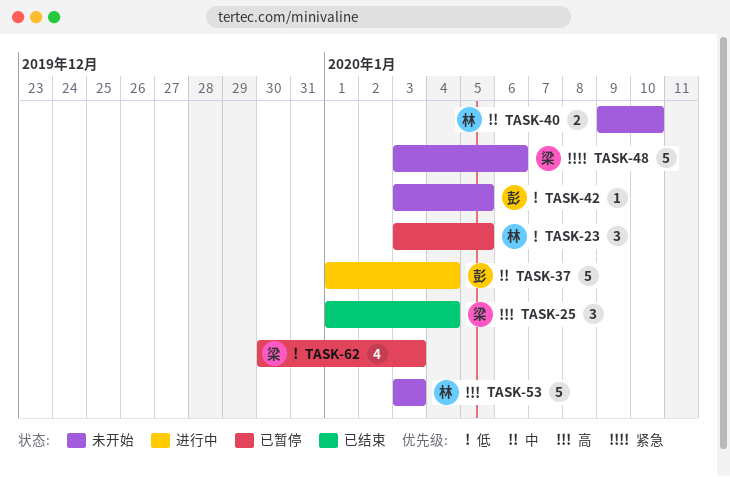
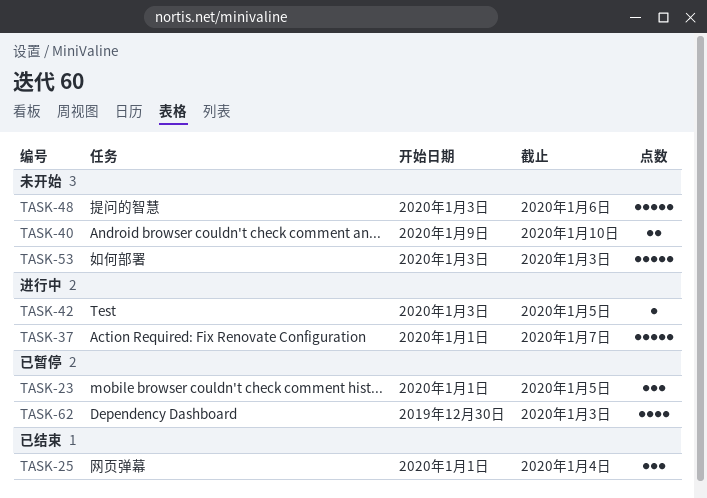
TASK-23, start: Jan 3 -> Jan 1
TASK-37, due: Jan 4 -> Jan 7
TASK-42, status: 未开始 -> 进行中

